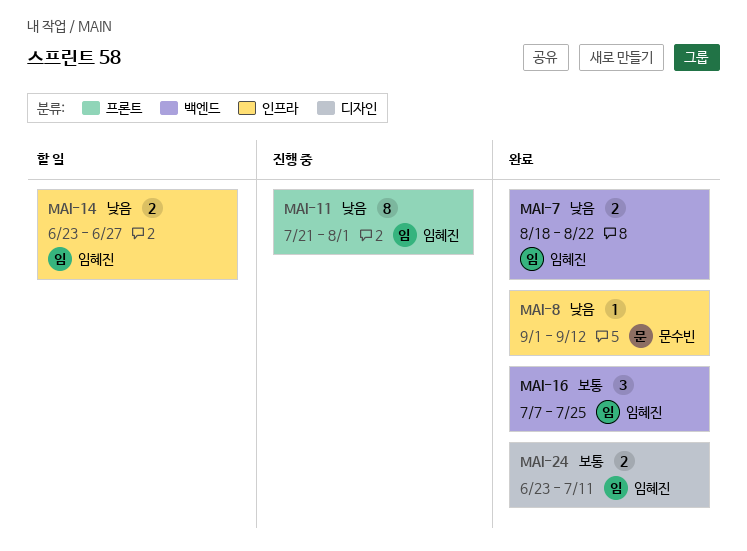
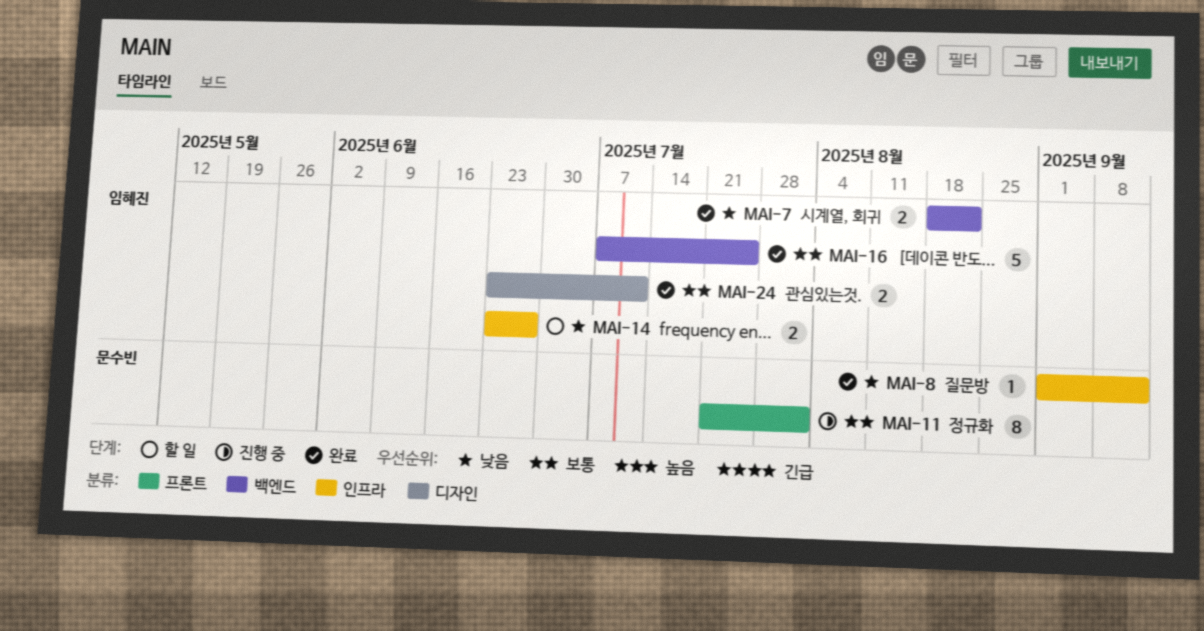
MAI-11, owner: 임혜진 -> 문수빈
MAI-11, priority: 낮음 -> 보통
MAI-16, estimate: 3 -> 5

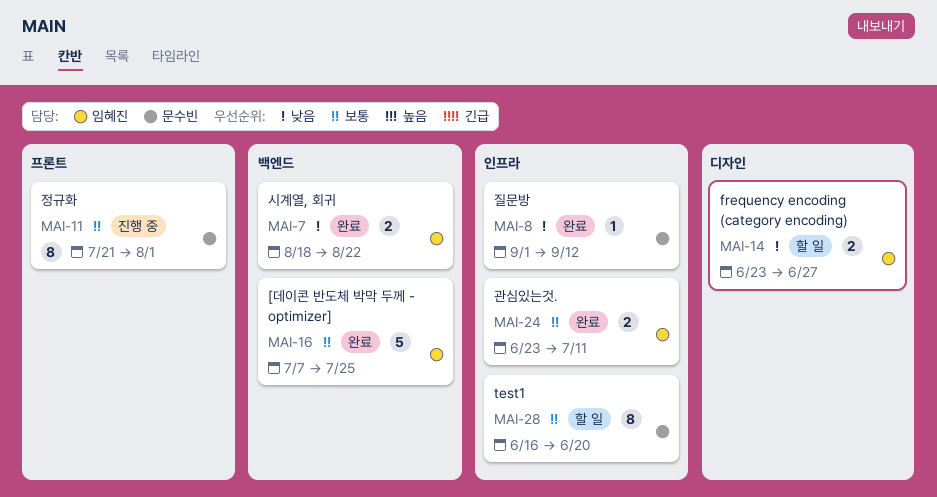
MAI-14, label: 인프라 -> 디자인
MAI-24, label: 디자인 -> 인프라
MAI-28: none -> present

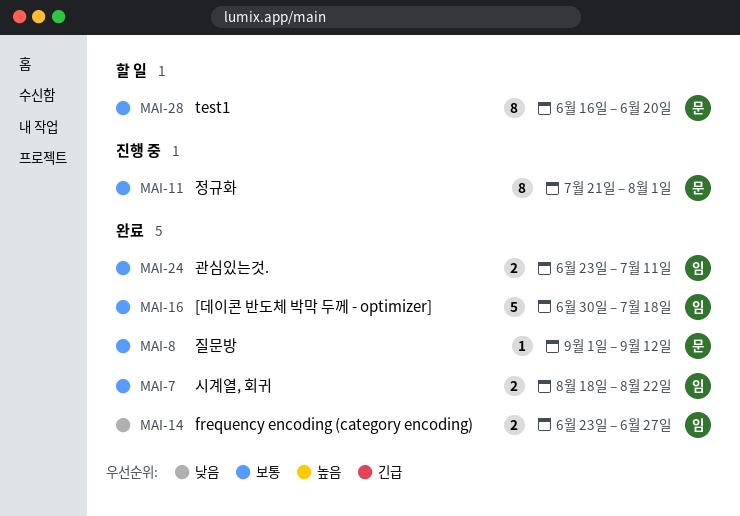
MAI-7, priority: 낮음 -> 보통
MAI-8, priority: 낮음 -> 보통
MAI-14, status: 할 일 -> 완료
MAI-16, start: Jul 7 -> Jun 30
MAI-16, due: Jul 25 -> Jul 18

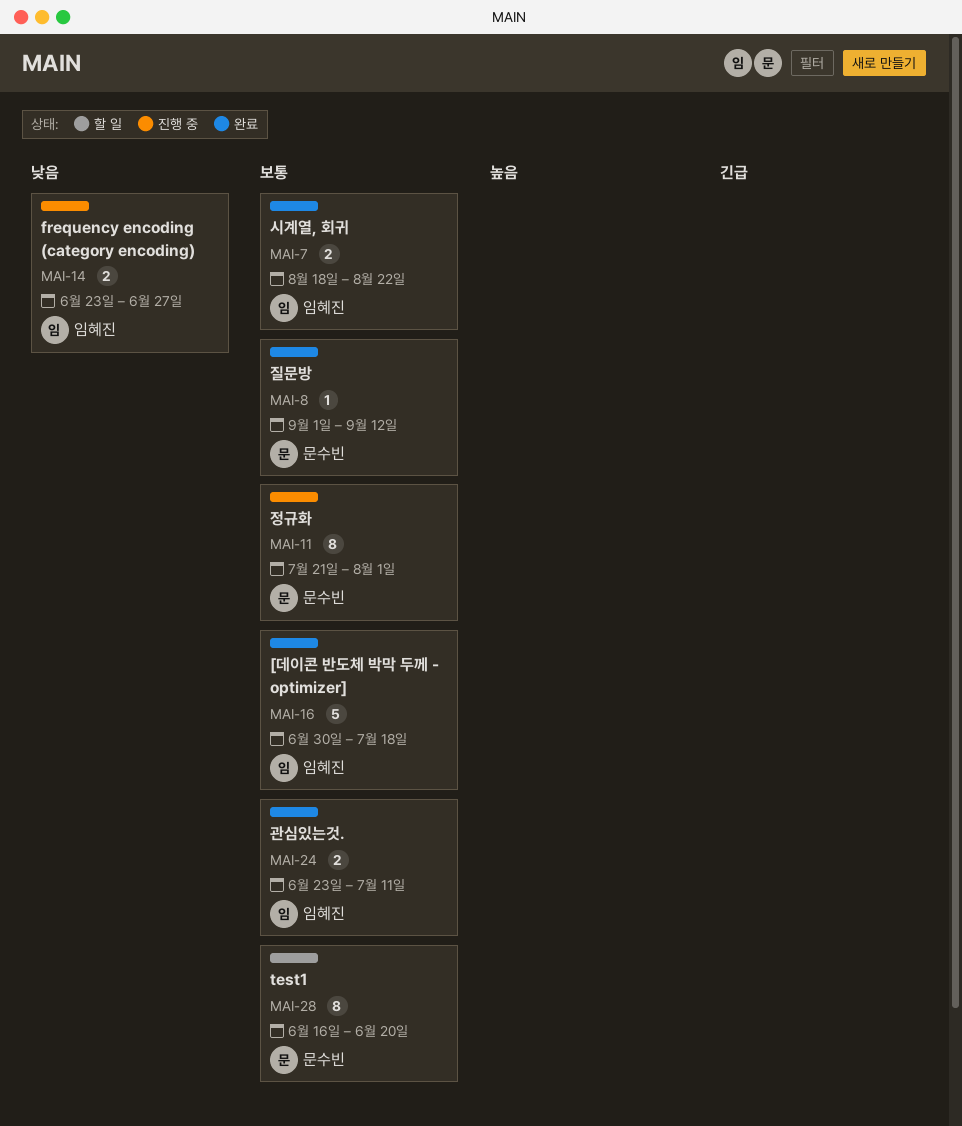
MAI-14, status: 완료 -> 진행 중

